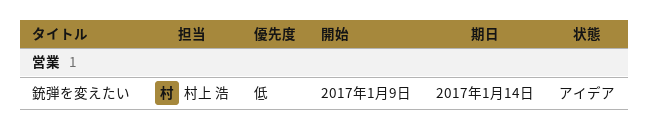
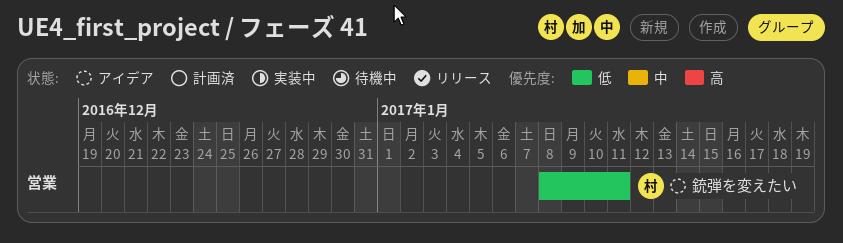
銃弾を変えたい, start: Jan 9 -> Jan 8
銃弾を変えたい, due: Jan 14 -> Jan 11

